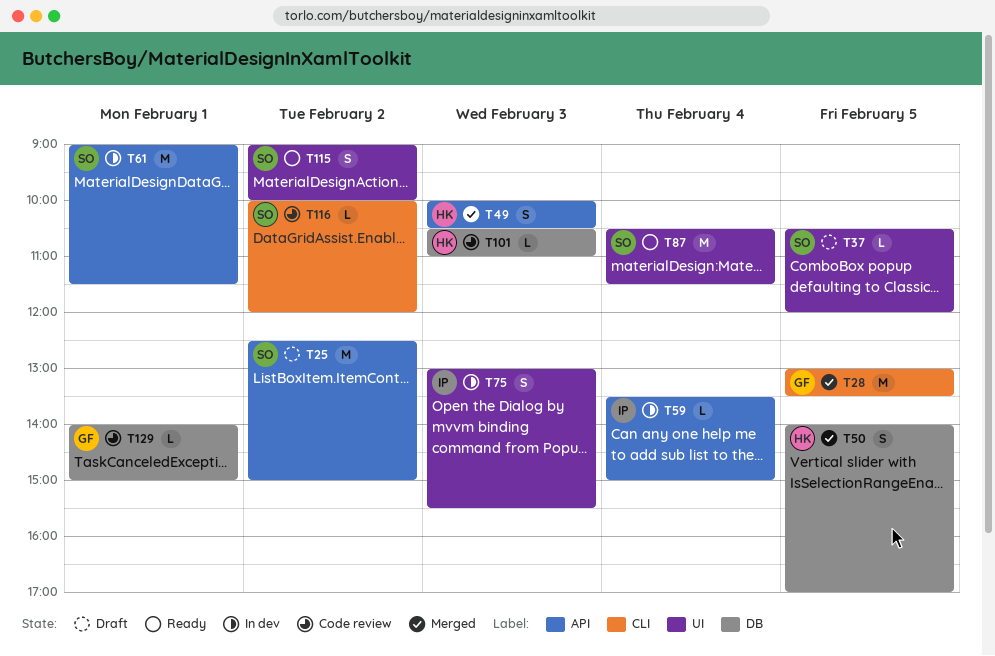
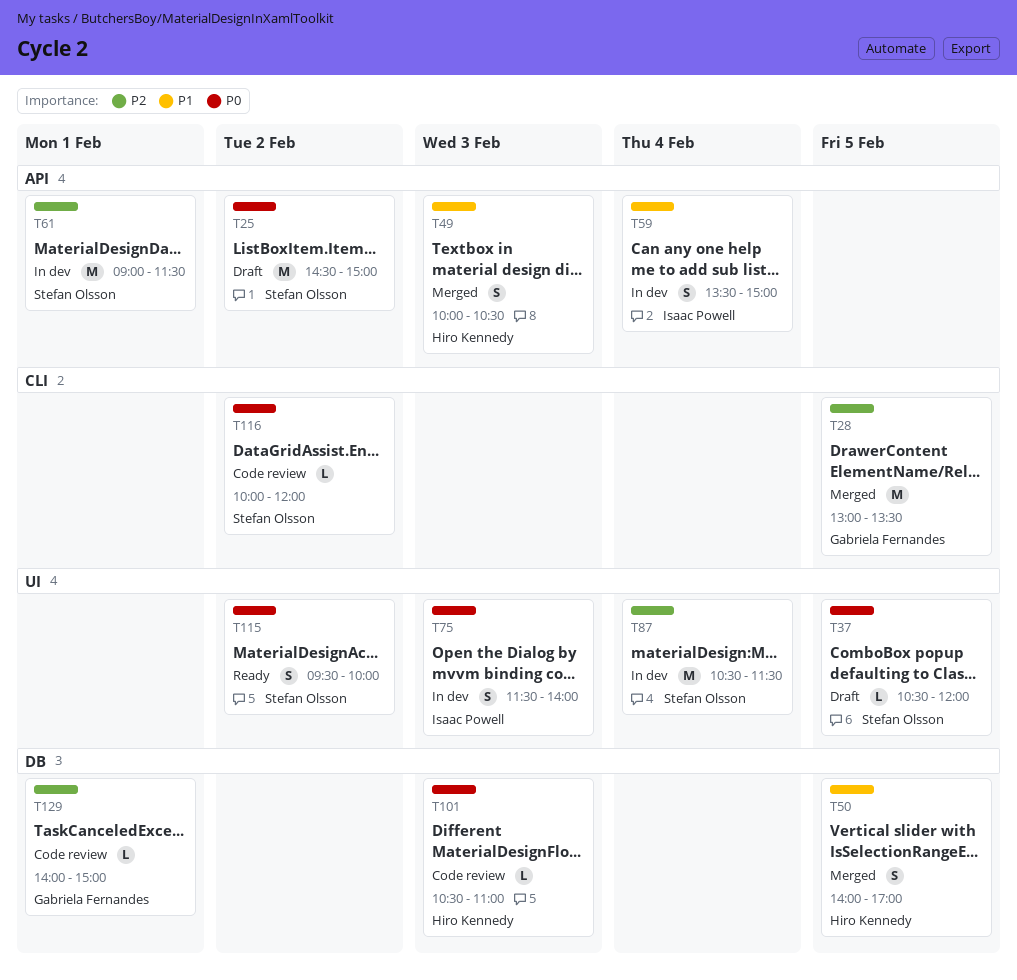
T25, begins: 12:30 -> 14:30
T59, estimate: L -> S
T75, begins: 13:00 -> 11:30
T75, ends: 15:30 -> 14:00
T87, status: Ready -> In dev
T115, begins: 09:00 -> 09:30

